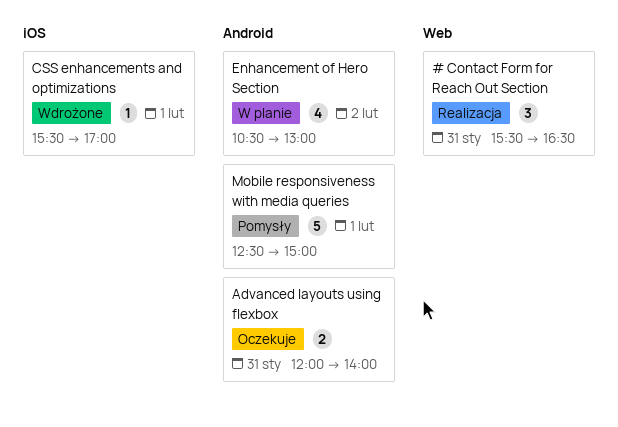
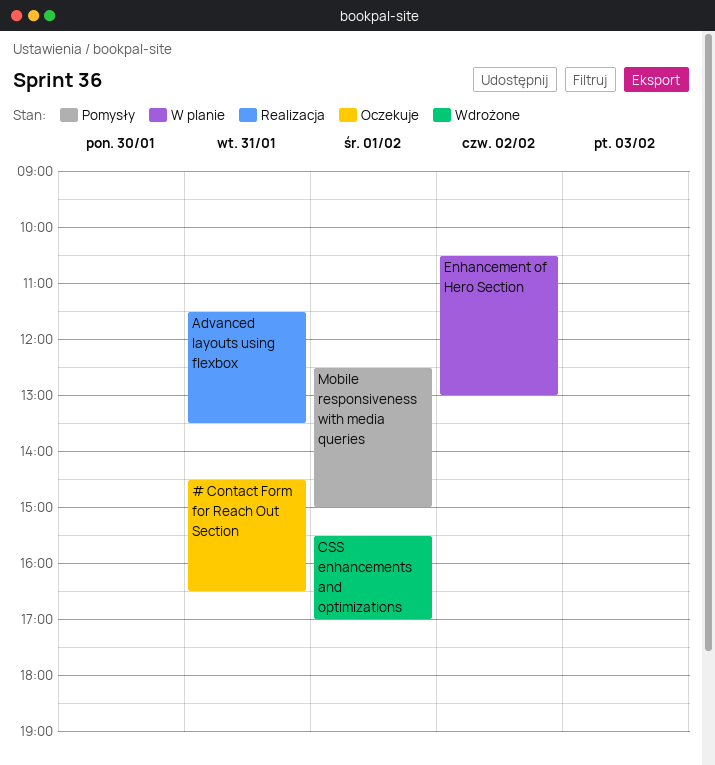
# Contact Form for Reach Out Section, status: Realizacja -> Oczekuje
# Contact Form for Reach Out Section, begins: 15:30 -> 14:30
Advanced layouts using flexbox, status: Oczekuje -> Realizacja
Advanced layouts using flexbox, begins: 12:00 -> 11:30
Advanced layouts using flexbox, ends: 14:00 -> 13:30

